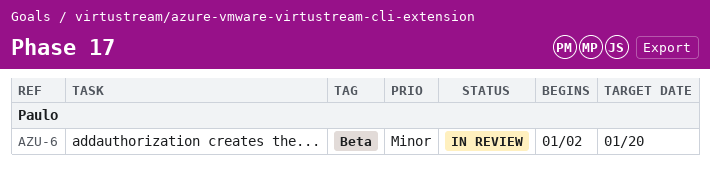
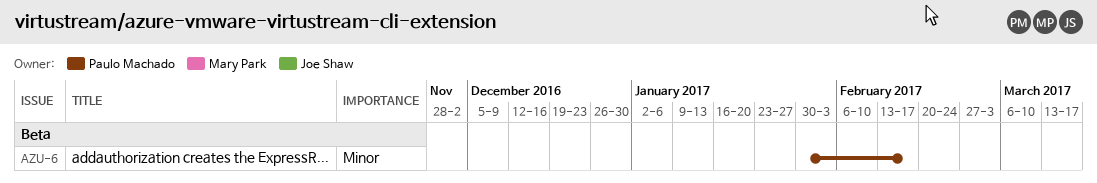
AZU-6, start: Jan 2 -> Jan 30
AZU-6, due: Jan 20 -> Feb 17

